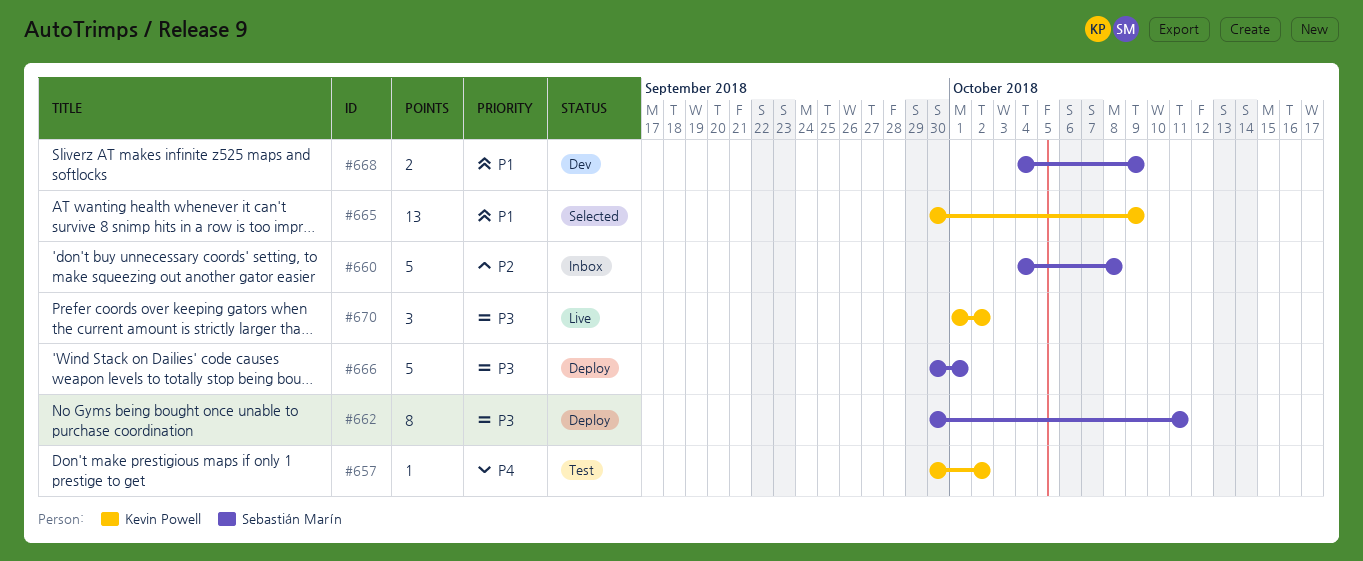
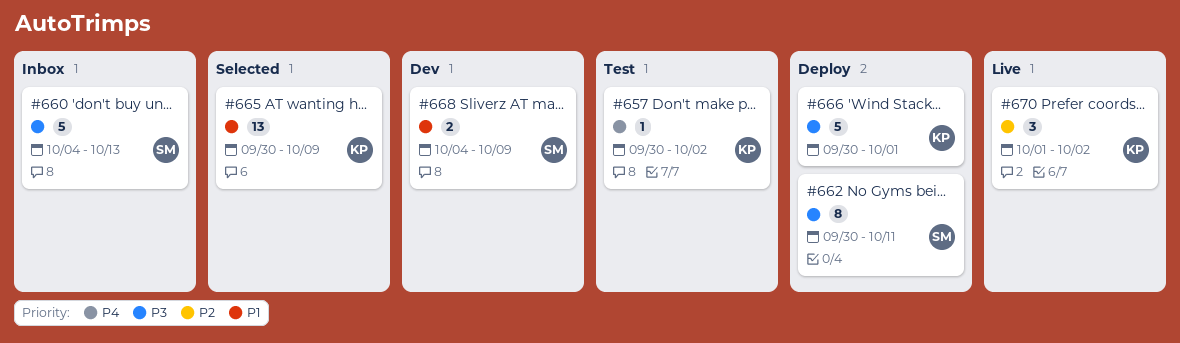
#660, priority: P2 -> P3
#660, due: Oct 8 -> Oct 13
#666, owner: Sebastián Marín -> Kevin Powell
#670, priority: P3 -> P2

